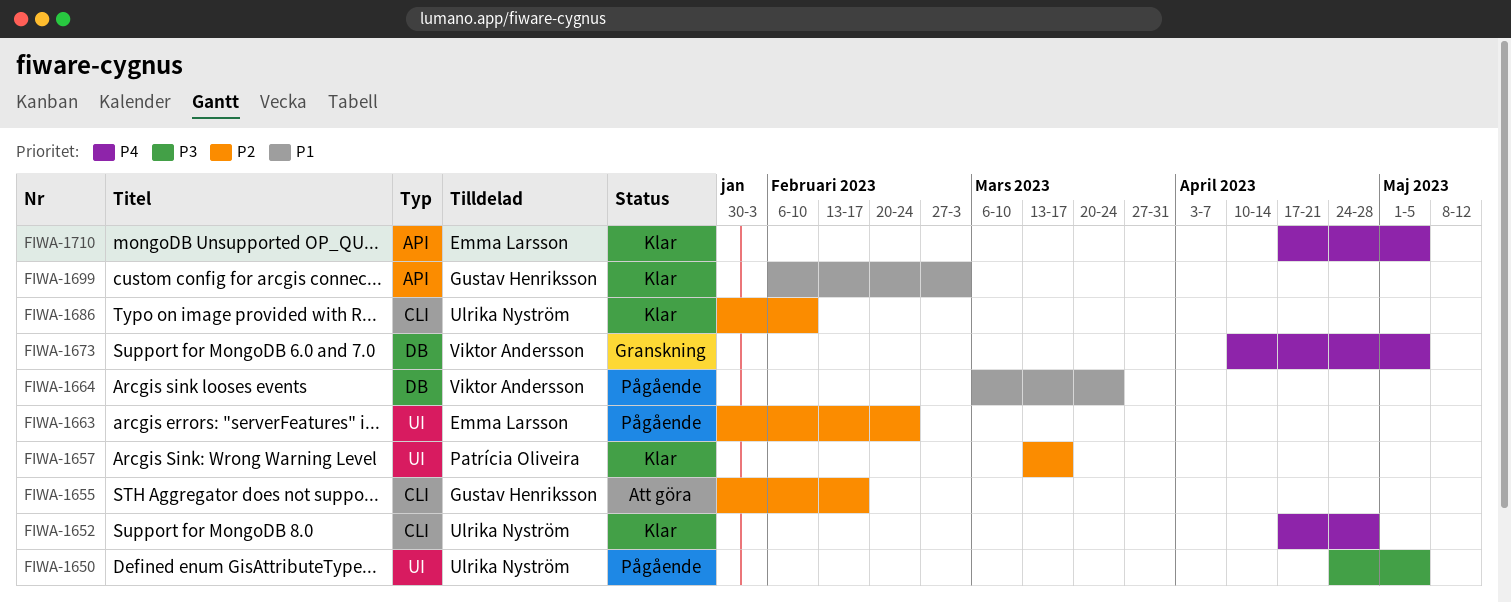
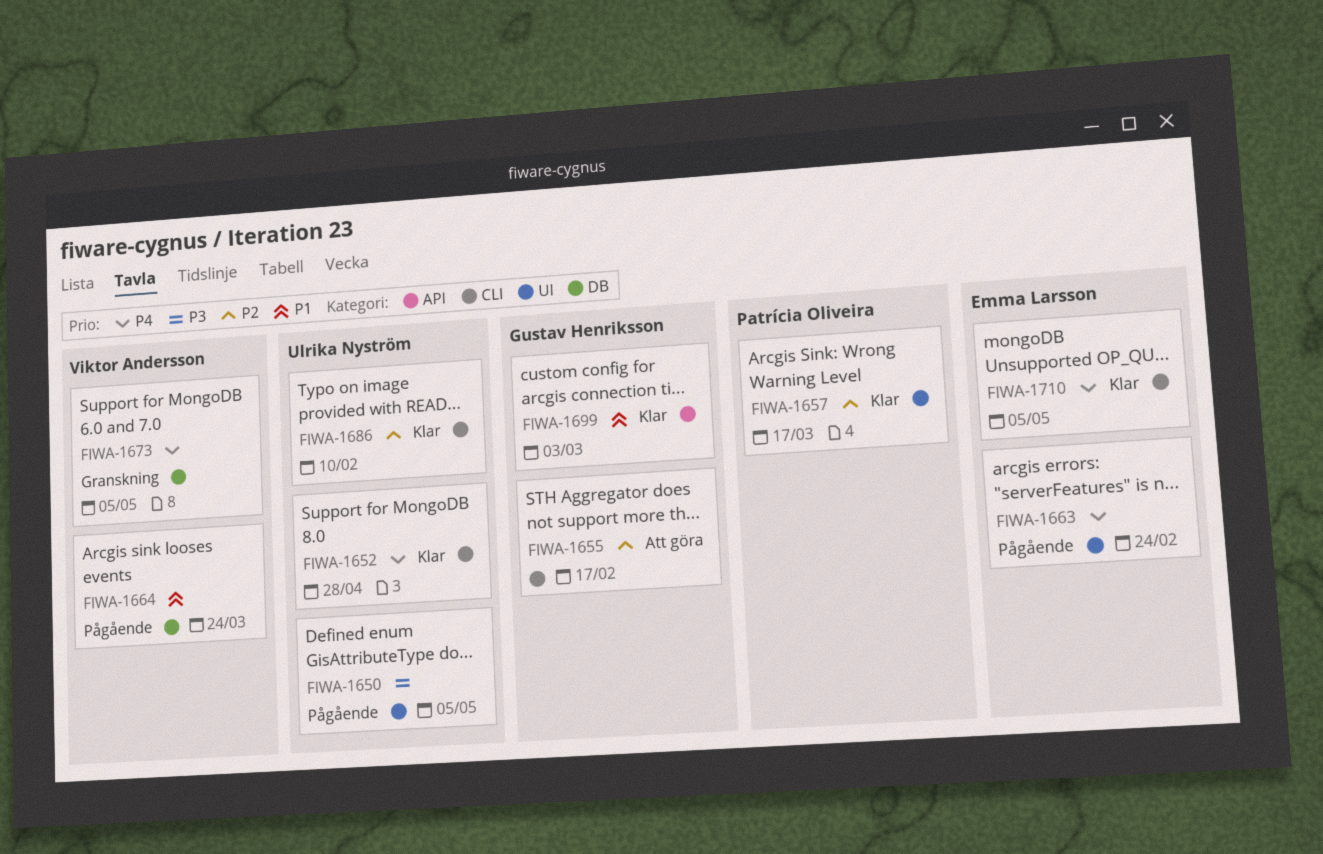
FIWA-1663, priority: P2 -> P4
FIWA-1710, label: API -> CLI

